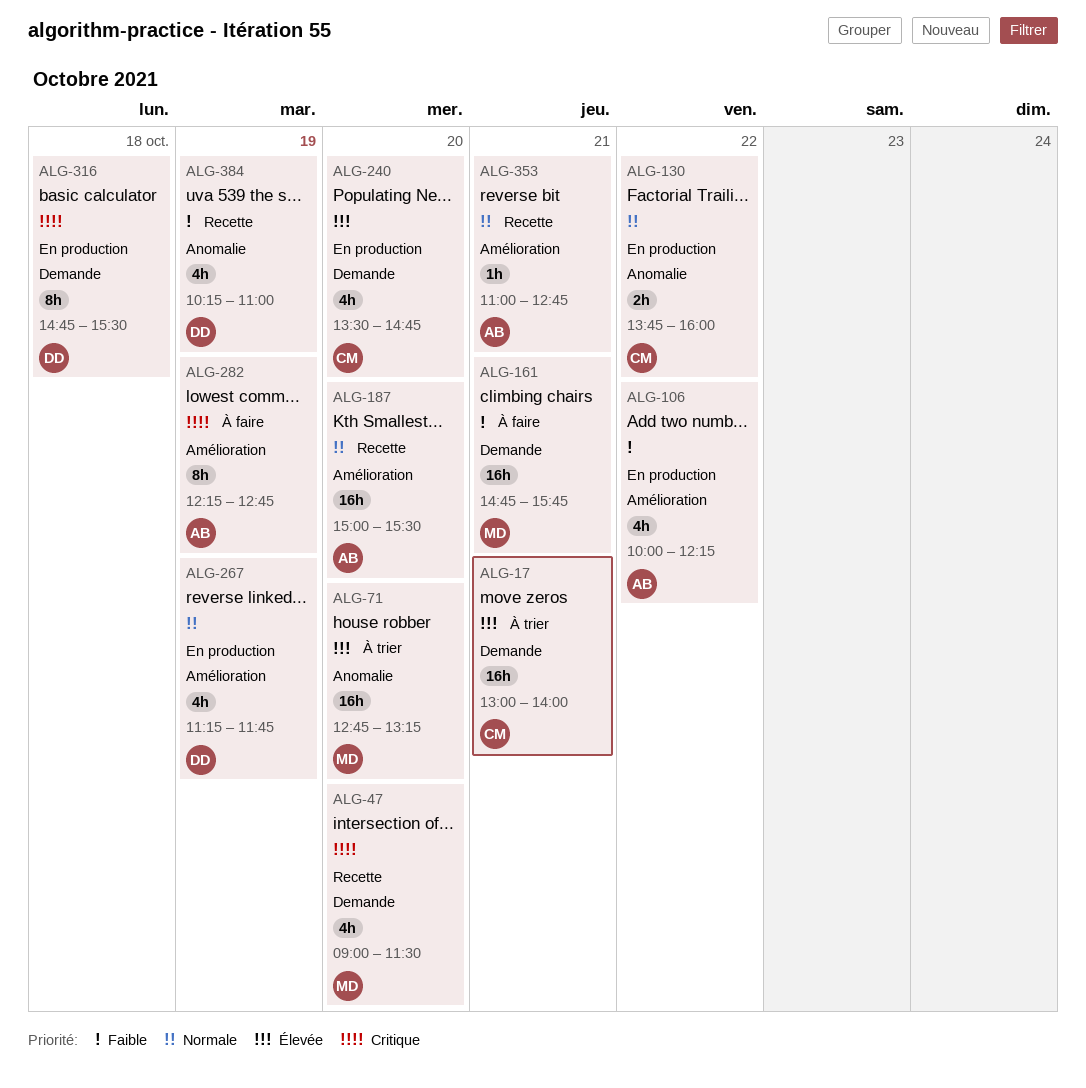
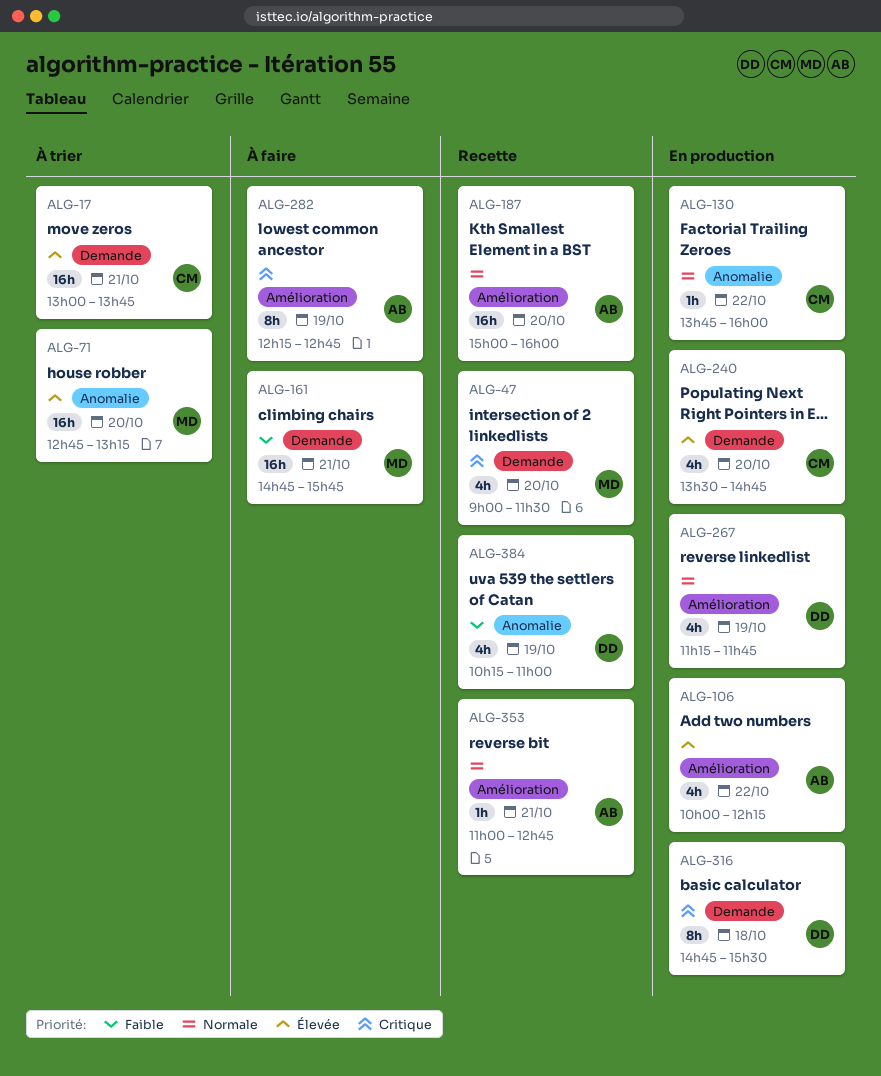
ALG-17, ends: 14:00 -> 13:45
ALG-106, priority: Faible -> Élevée
ALG-130, estimate: 2h -> 1h
ALG-187, ends: 15:30 -> 16:00

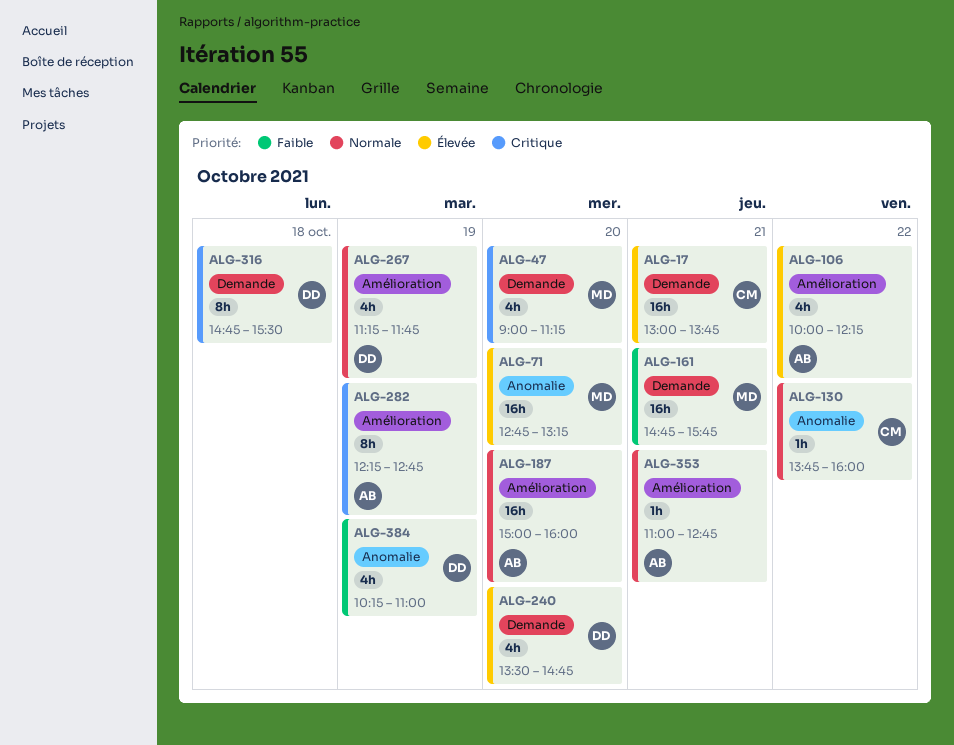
ALG-47, ends: 11:30 -> 11:15
ALG-240, owner: CM -> DD

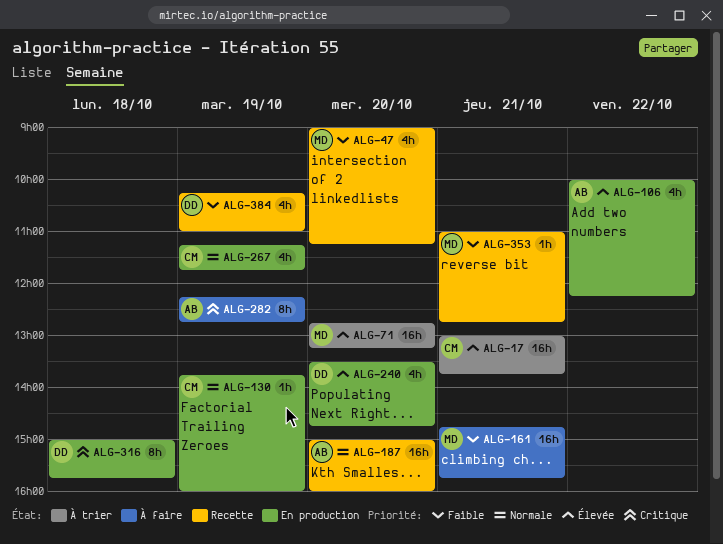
ALG-47, priority: Critique -> Faible
ALG-130, day: Oct 22 -> Oct 19
ALG-267, owner: DD -> CM
ALG-316, begins: 14:45 -> 15:00
ALG-316, ends: 15:30 -> 15:45
ALG-353, owner: AB -> MD
ALG-353, priority: Normale -> Faible

